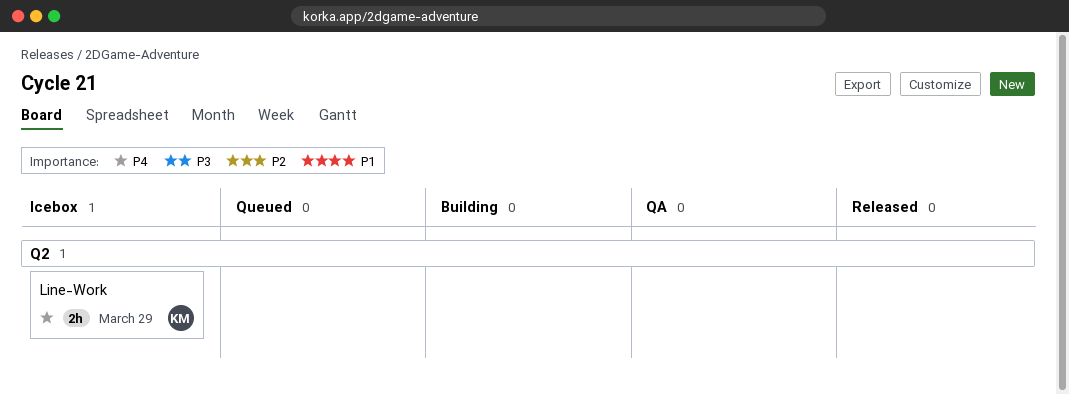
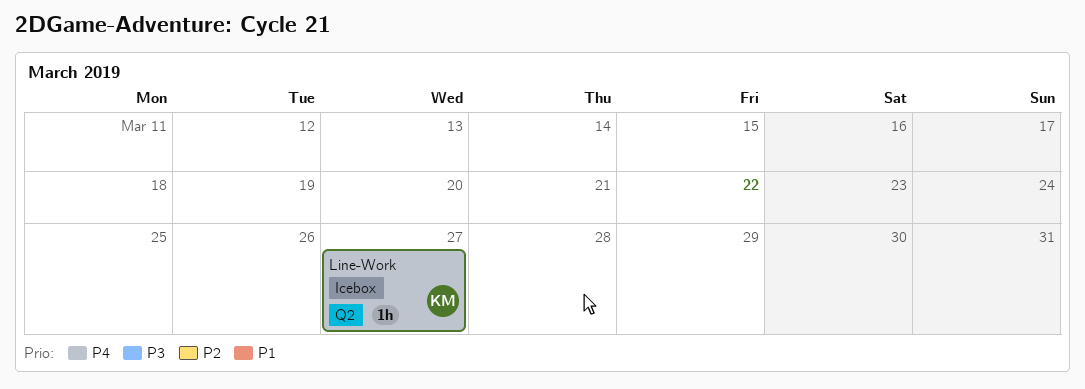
Line-Work, estimate: 2h -> 1h
Line-Work, due: Mar 29 -> Mar 27

